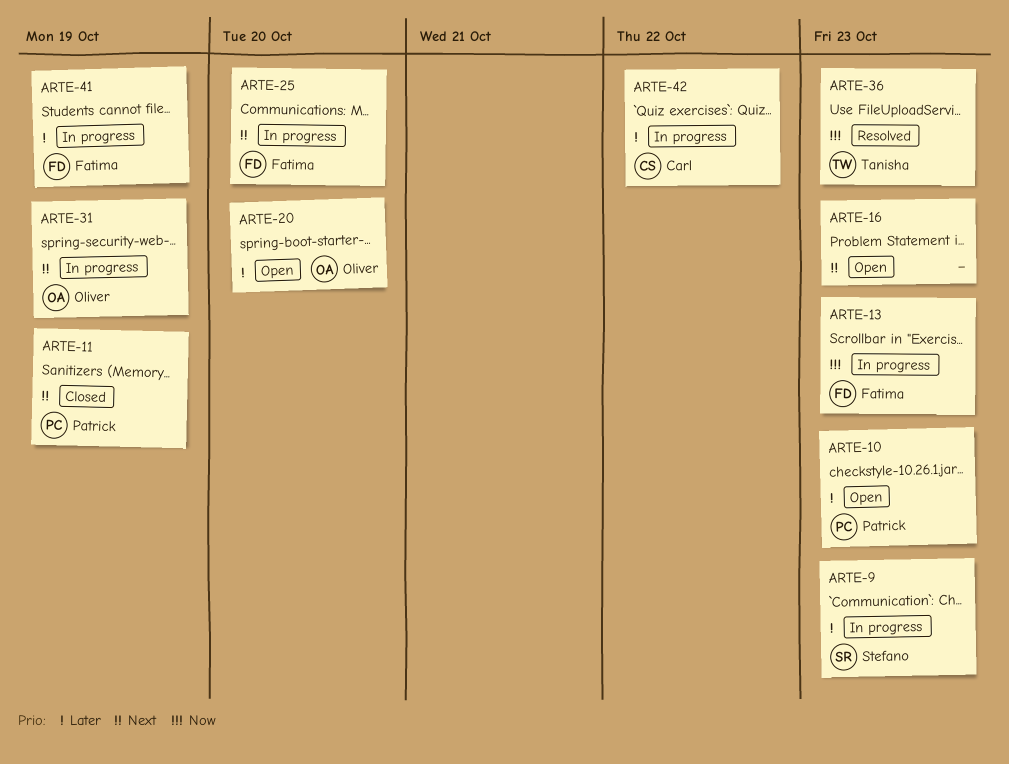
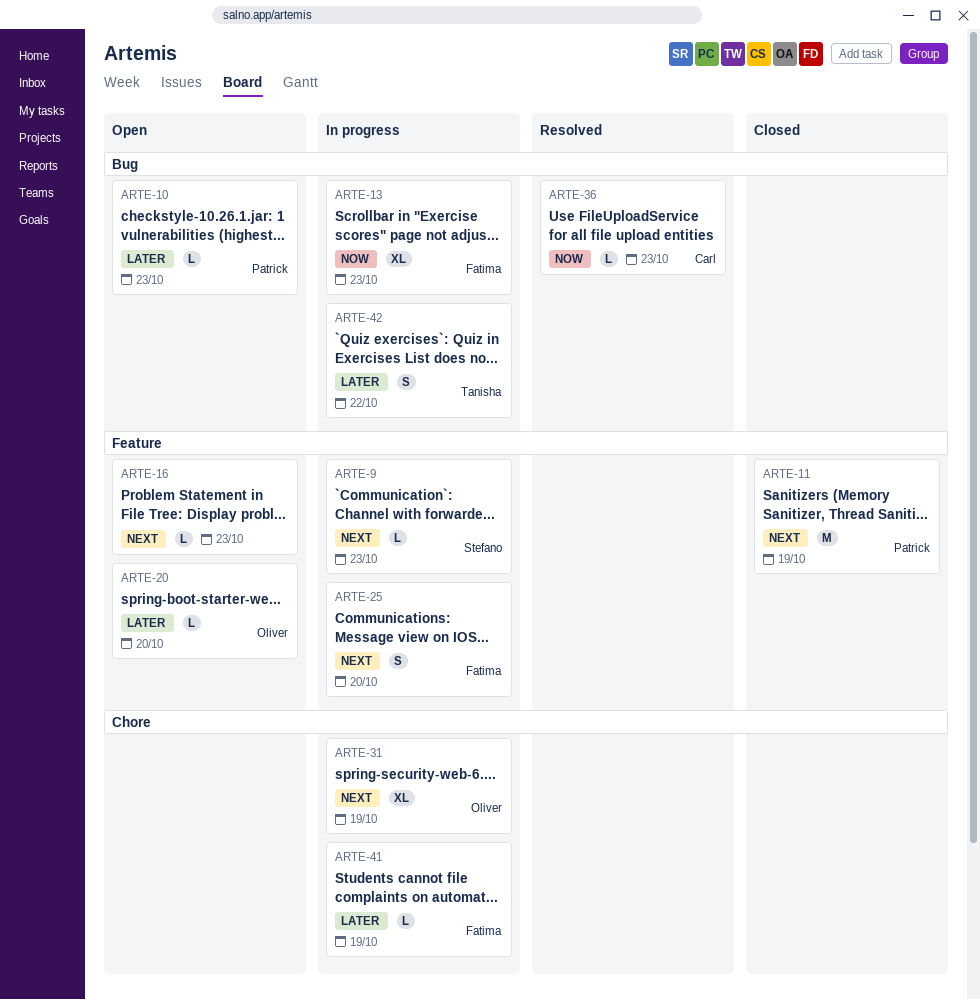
ARTE-9, priority: Later -> Next
ARTE-36, owner: Tanisha -> Carl
ARTE-42, owner: Carl -> Tanisha

